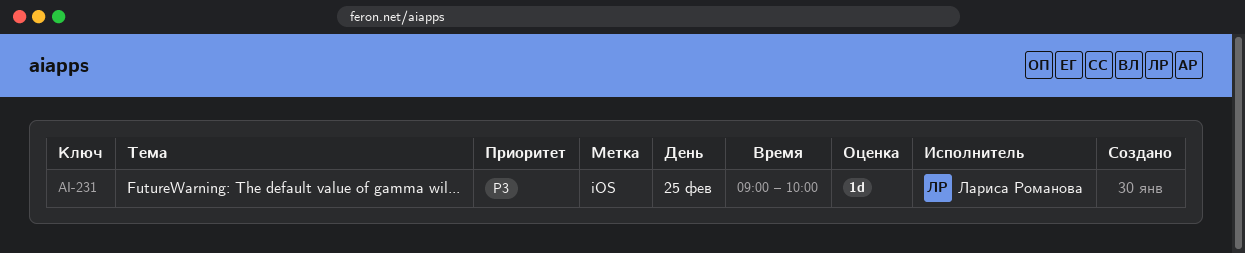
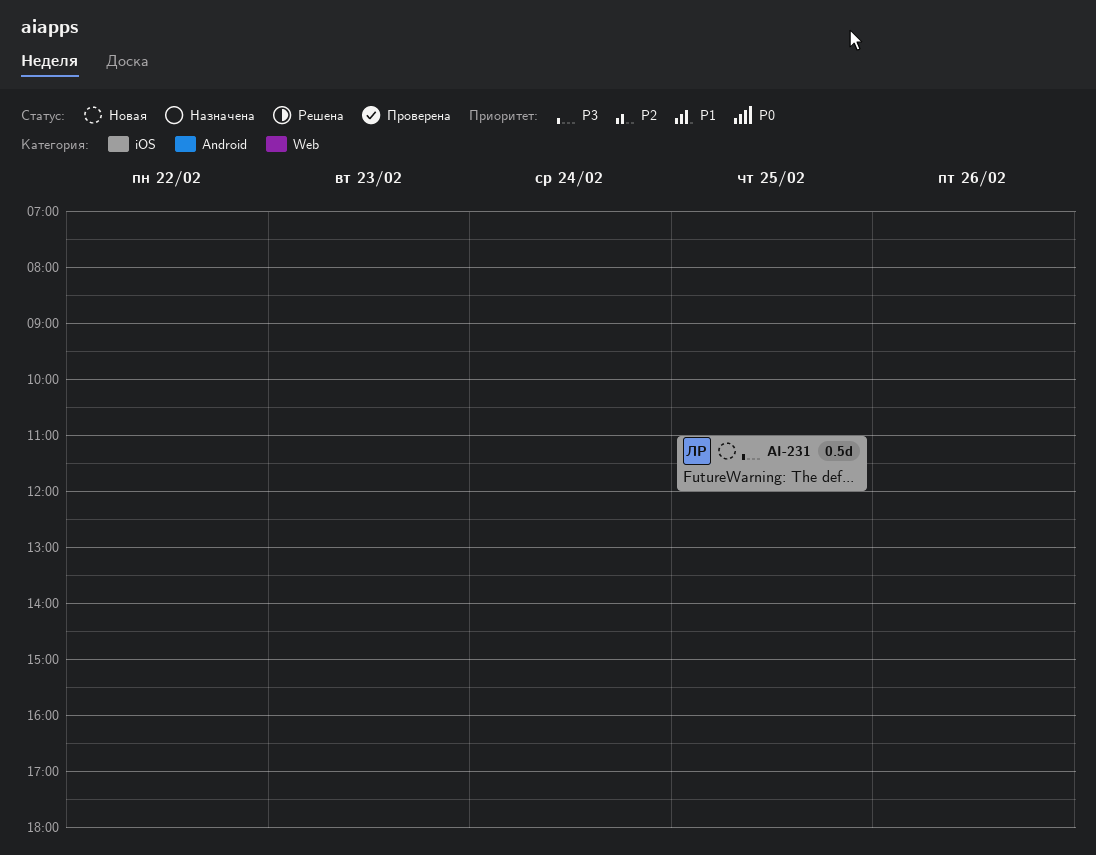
AI-231, estimate: 1d -> 0.5d
AI-231, begins: 09:00 -> 11:00
AI-231, ends: 10:00 -> 12:00

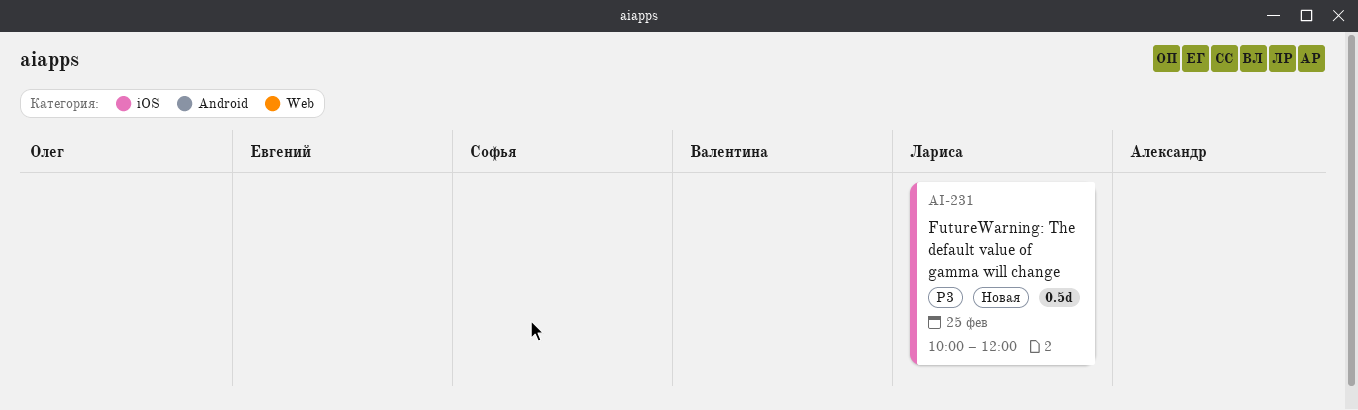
AI-231, begins: 11:00 -> 10:00

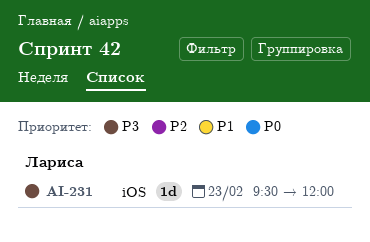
AI-231, estimate: 0.5d -> 1d
AI-231, day: Feb 25 -> Feb 23
AI-231, begins: 10:00 -> 09:30

